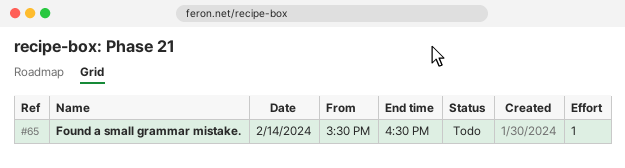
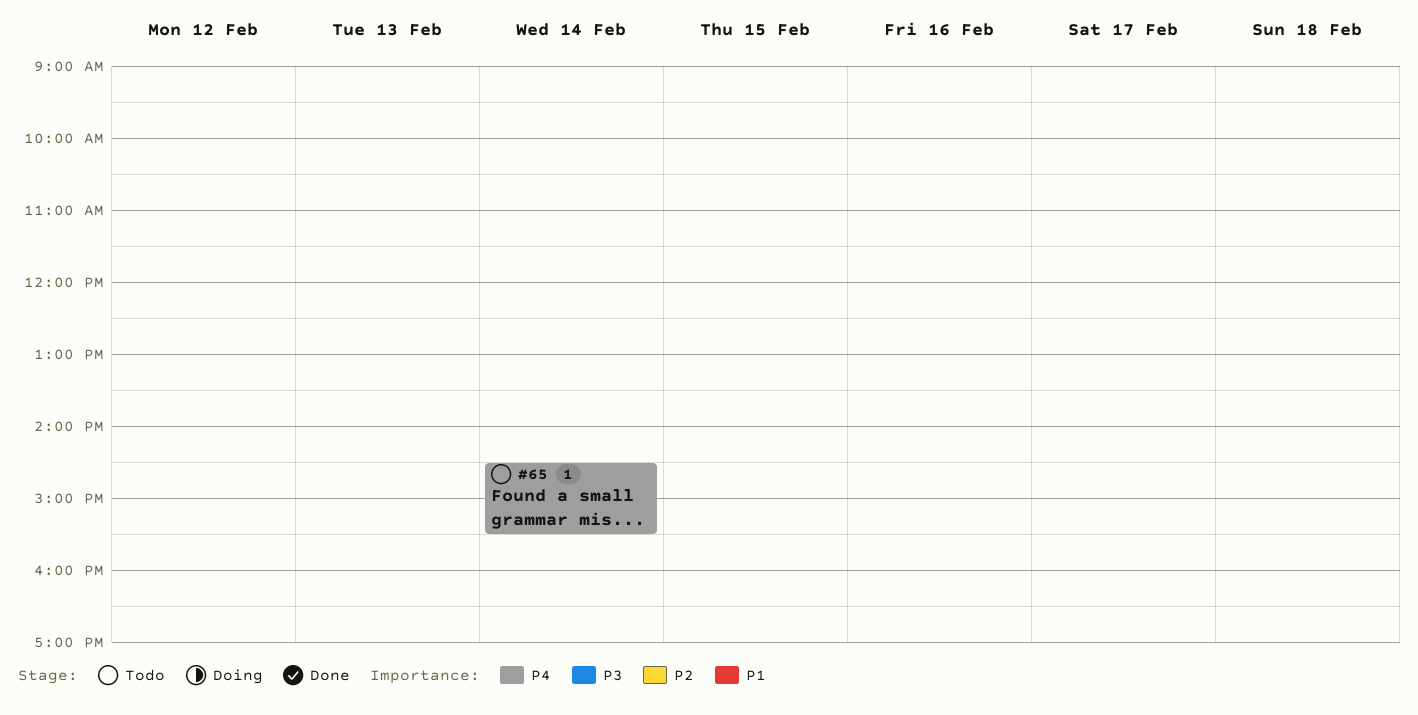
#65, begins: 15:30 -> 14:30
#65, ends: 16:30 -> 15:30

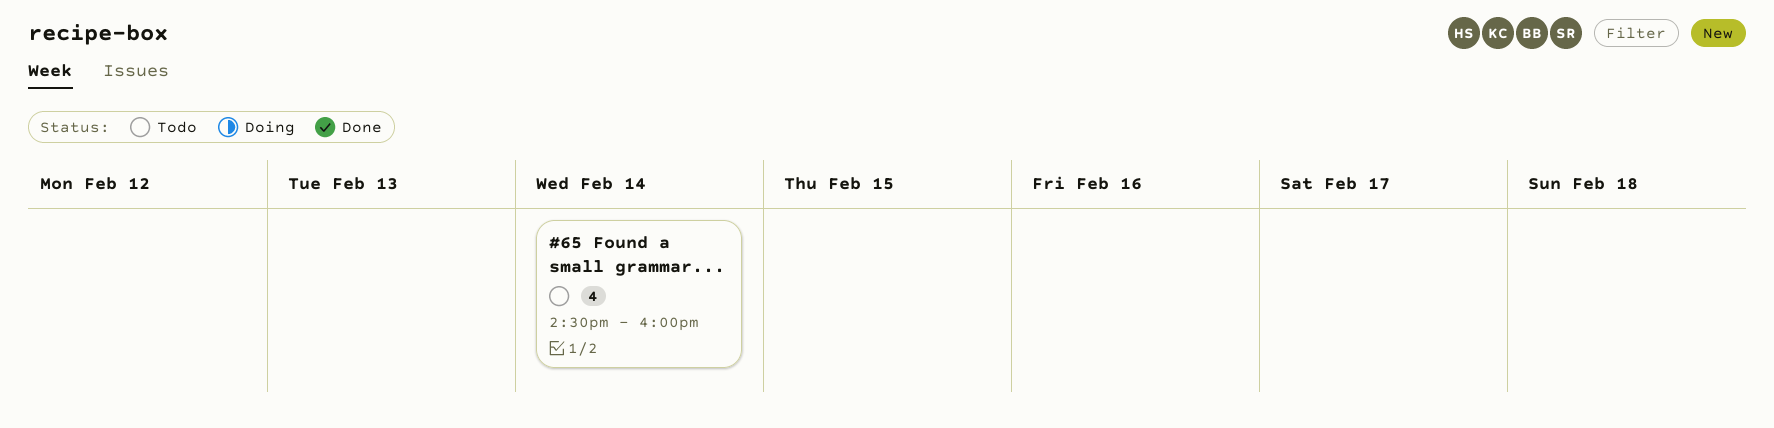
#65, estimate: 1 -> 4
#65, ends: 15:30 -> 16:00

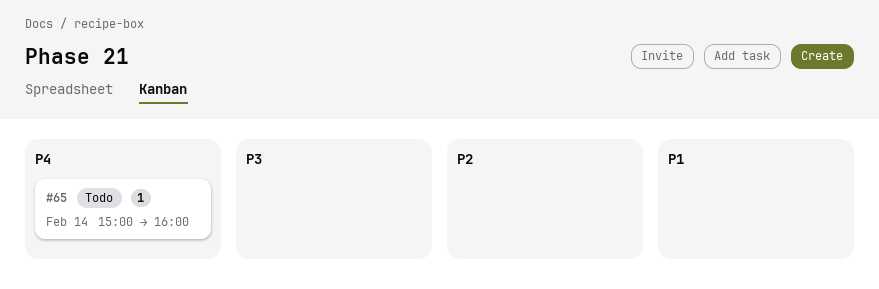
#65, estimate: 4 -> 1
#65, begins: 14:30 -> 15:00

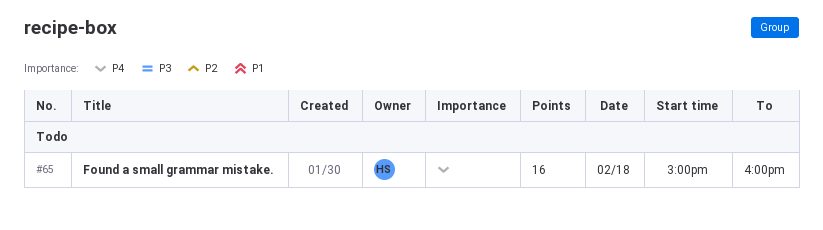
#65, estimate: 1 -> 16
#65, day: Feb 14 -> Feb 18

